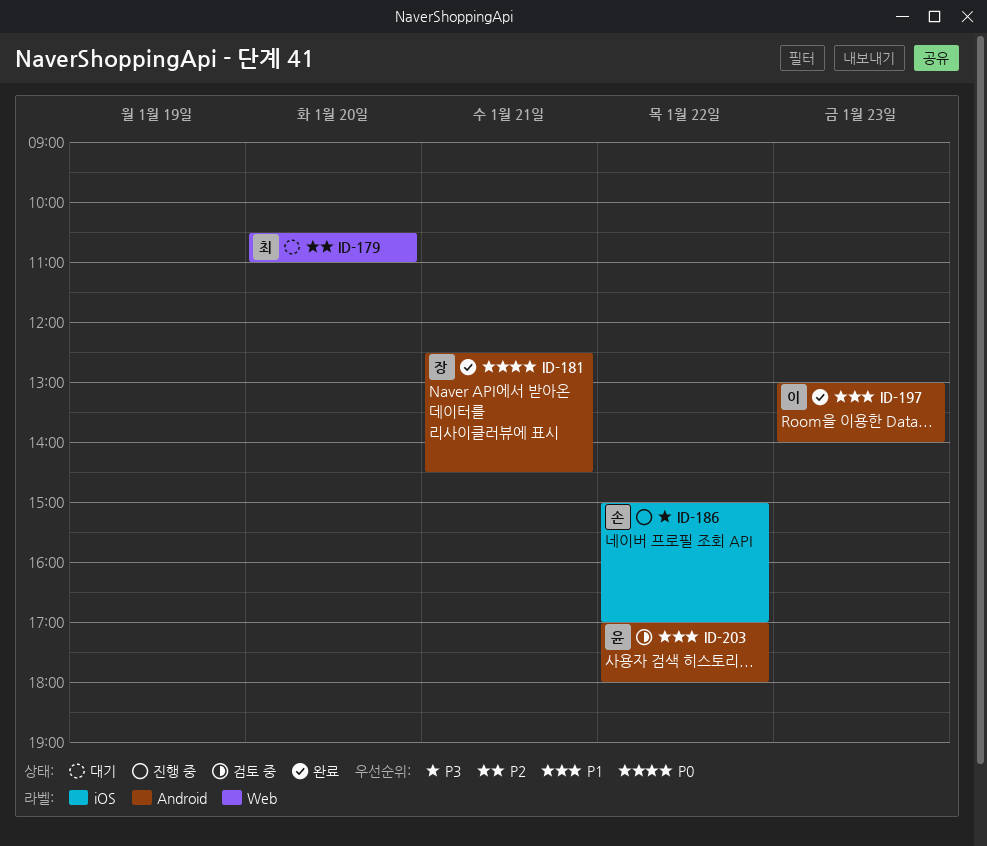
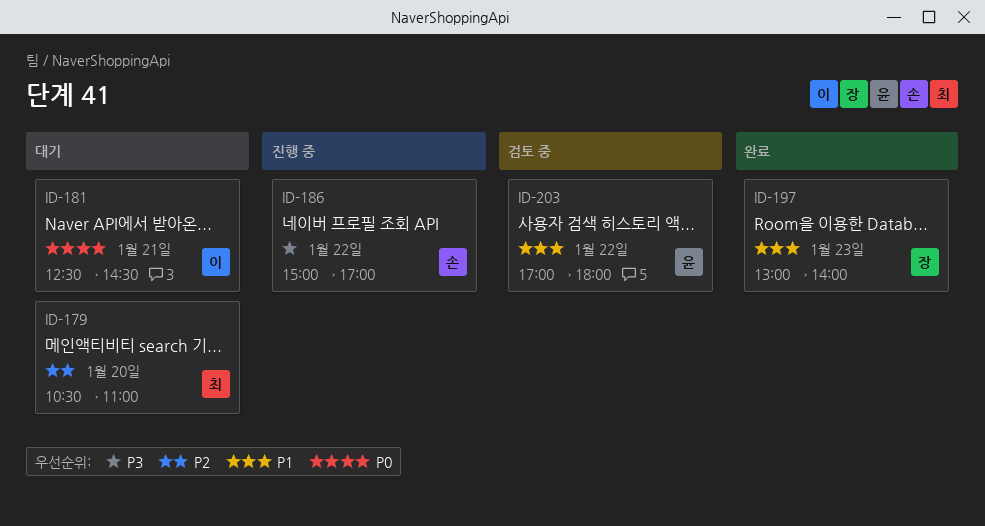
ID-181, status: 완료 -> 대기
ID-181, owner: 장 -> 이
ID-197, owner: 이 -> 장

